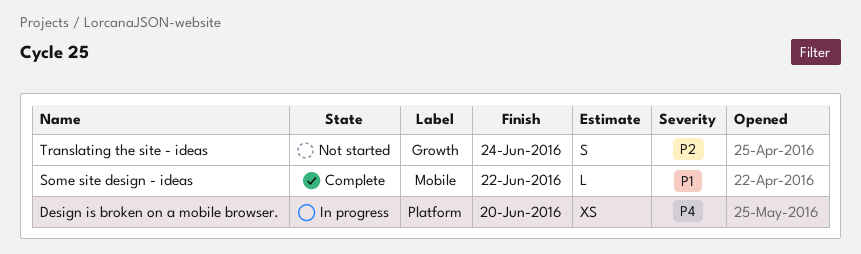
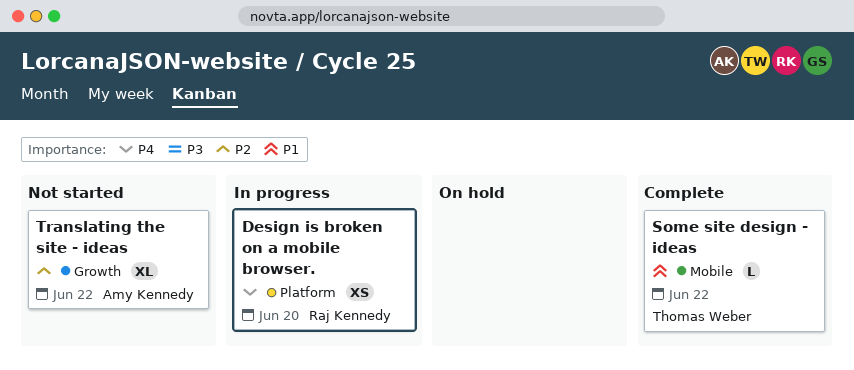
Translating the site - ideas, estimate: S -> XL
Translating the site - ideas, due: Jun 24 -> Jun 22

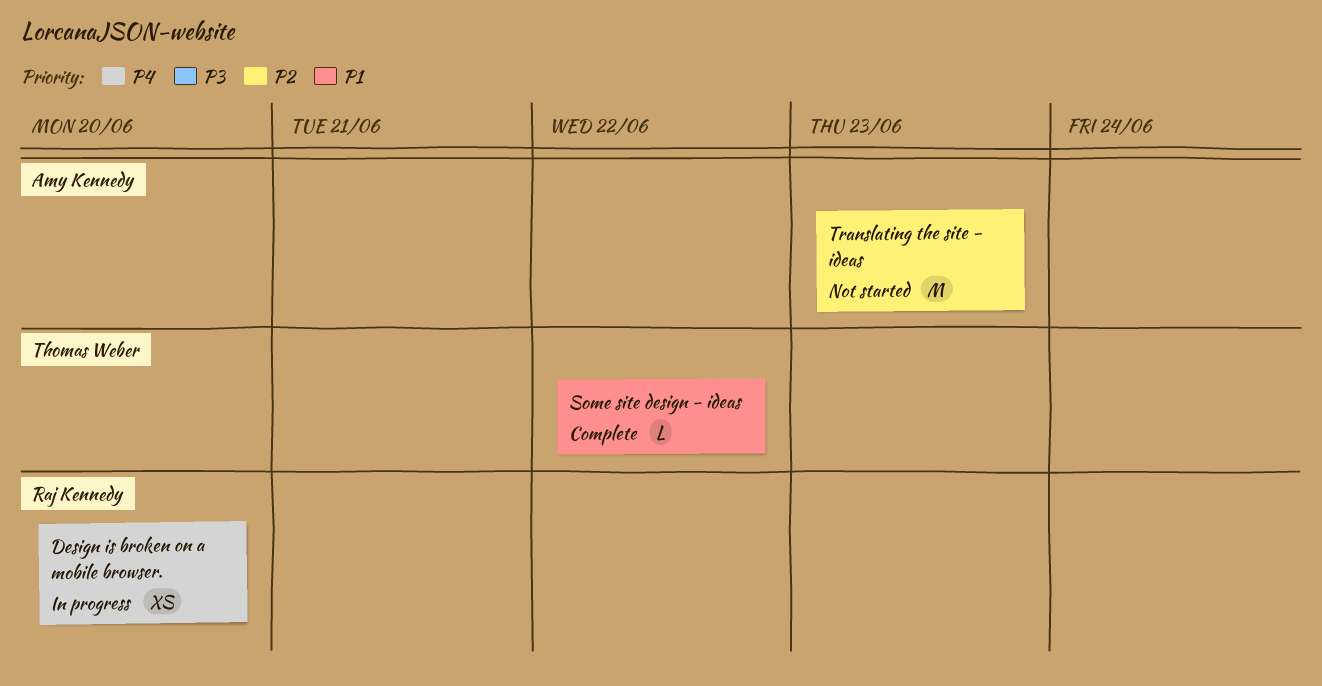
Translating the site - ideas, estimate: XL -> M
Translating the site - ideas, due: Jun 22 -> Jun 23

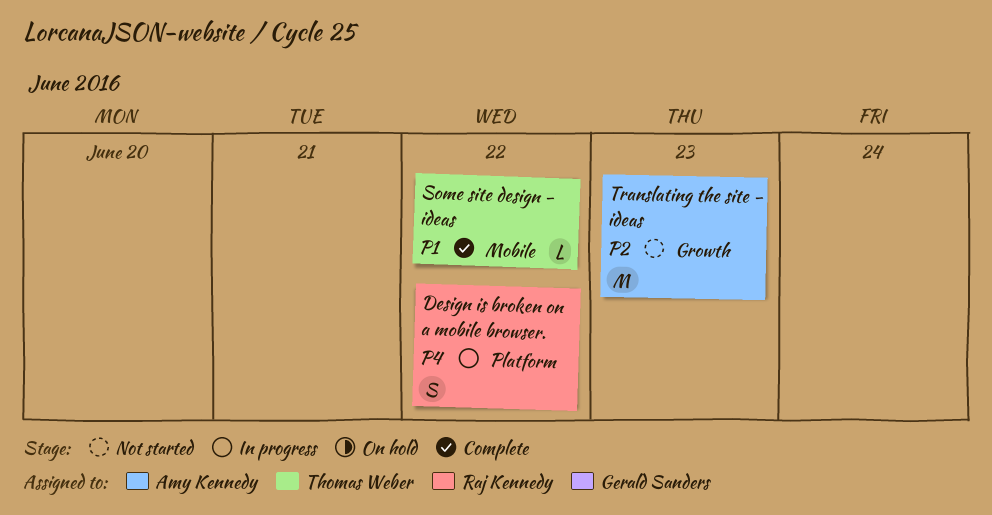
Design is broken on a mobile browser., estimate: XS -> S
Design is broken on a mobile browser., due: Jun 20 -> Jun 22

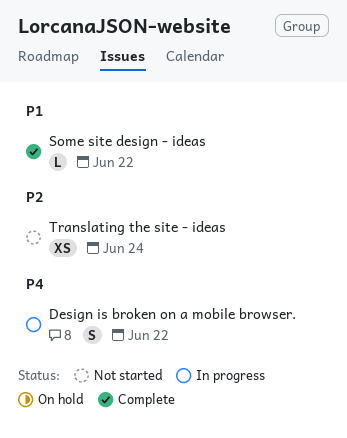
Translating the site - ideas, estimate: M -> XS
Translating the site - ideas, due: Jun 23 -> Jun 24

